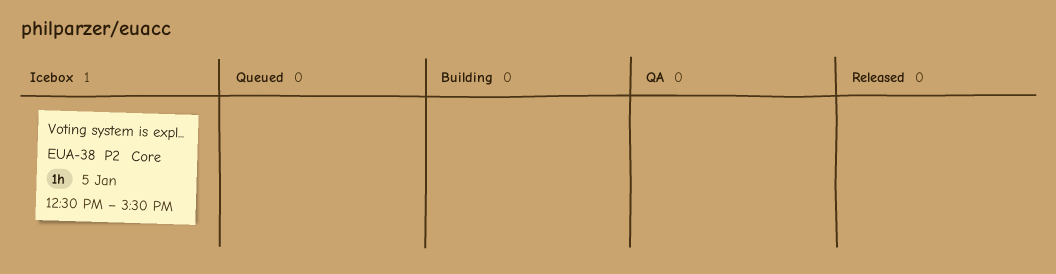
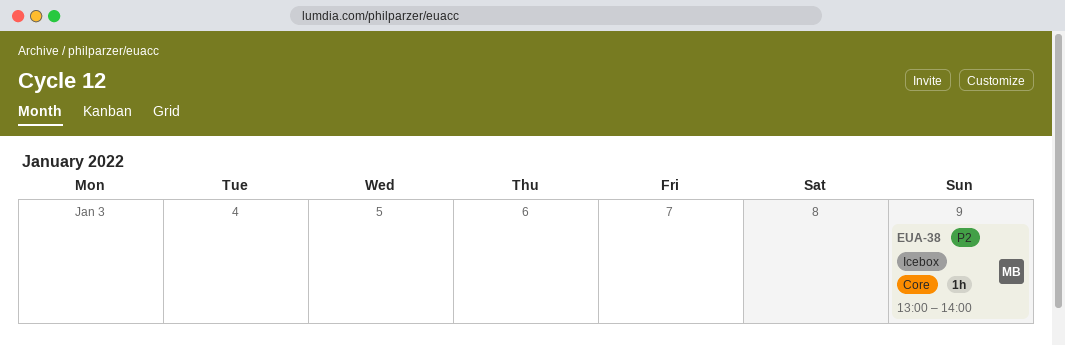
EUA-38, day: Jan 5 -> Jan 9
EUA-38, begins: 12:30 -> 13:00
EUA-38, ends: 15:30 -> 14:00

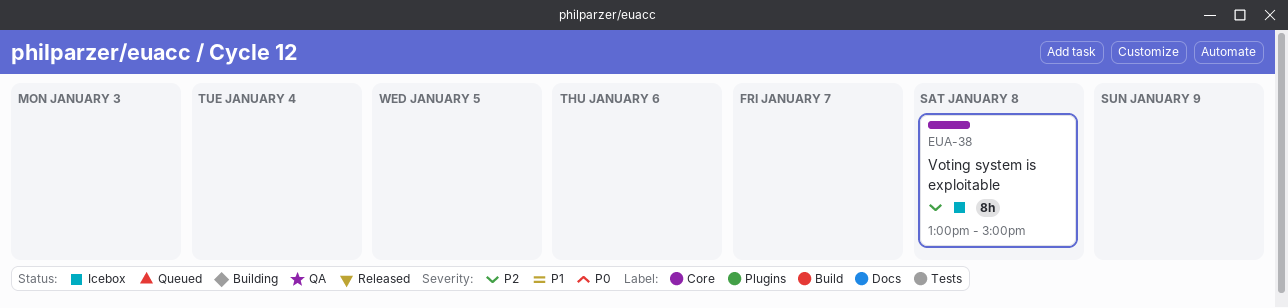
EUA-38, estimate: 1h -> 8h
EUA-38, day: Jan 9 -> Jan 8
EUA-38, ends: 14:00 -> 15:00

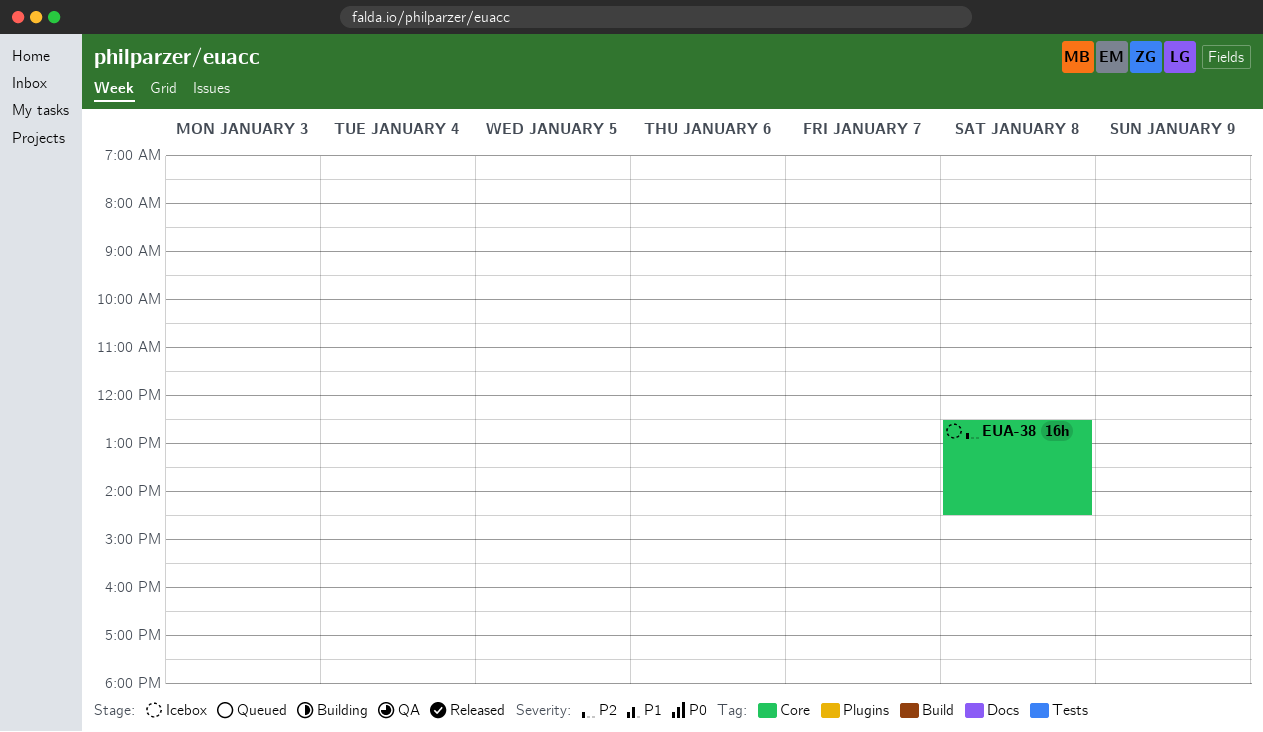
EUA-38, estimate: 8h -> 16h
EUA-38, begins: 13:00 -> 12:30
EUA-38, ends: 15:00 -> 14:30

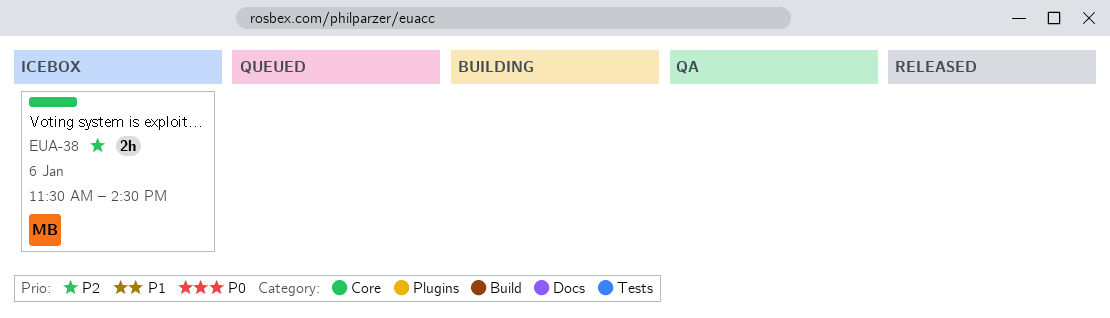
EUA-38, estimate: 16h -> 2h
EUA-38, day: Jan 8 -> Jan 6
EUA-38, begins: 12:30 -> 11:30

